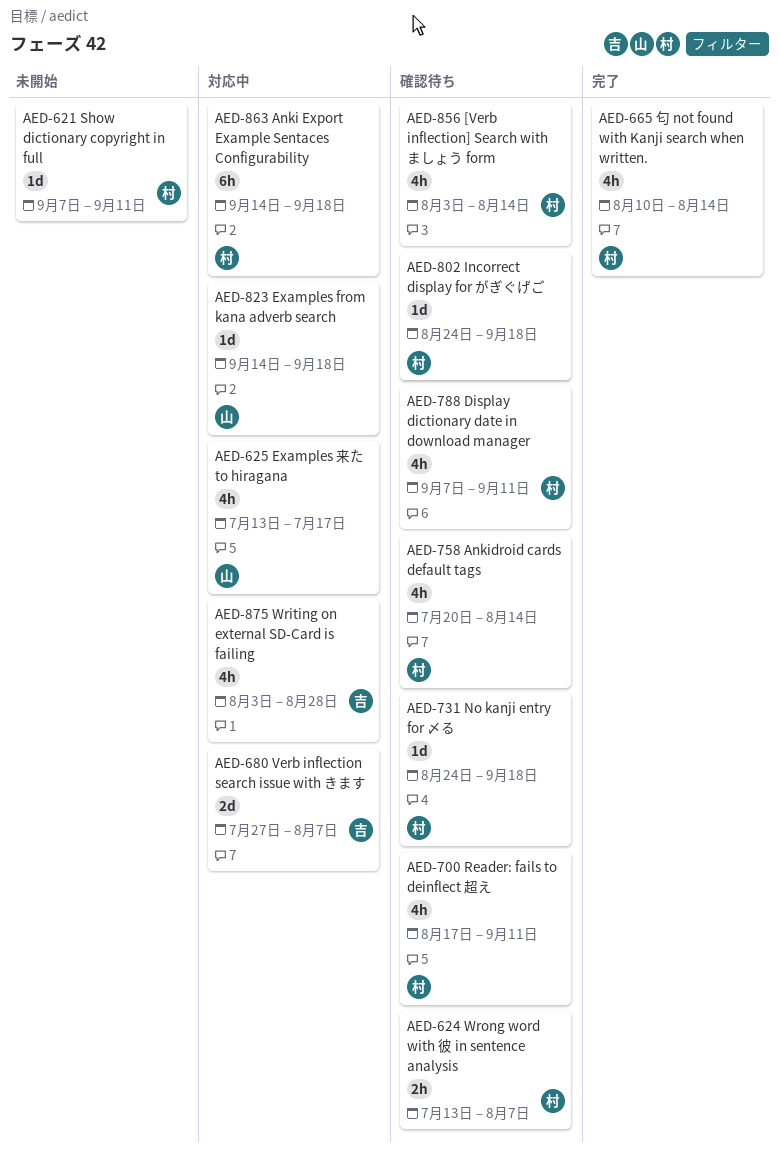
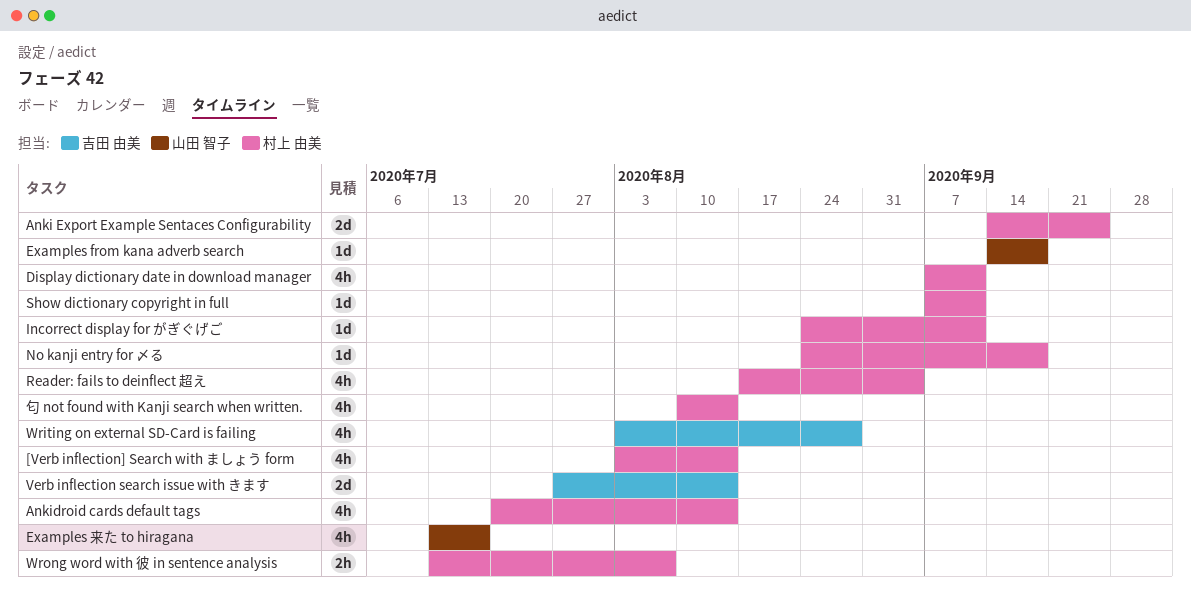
Anki Export Example Sentaces Configurability, estimate: 6h -> 2d
Anki Export Example Sentaces Configurability, due: Sep 18 -> Sep 25
Incorrect display for がぎぐげご, due: Sep 18 -> Sep 11
Reader: fails to deinflect 超え, due: Sep 11 -> Sep 4
Verb inflection search issue with きます, due: Aug 7 -> Aug 14

